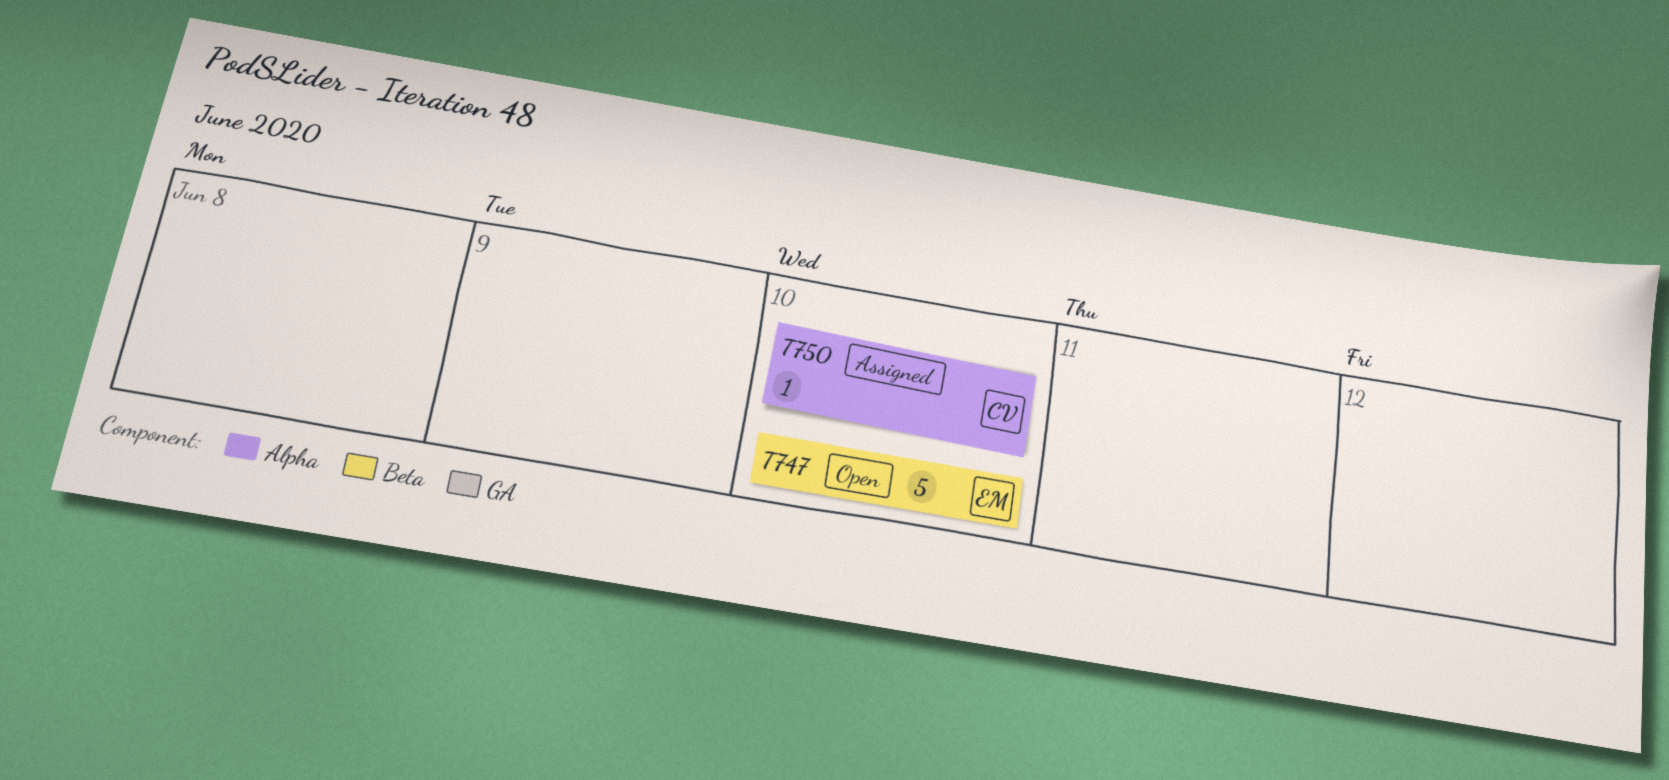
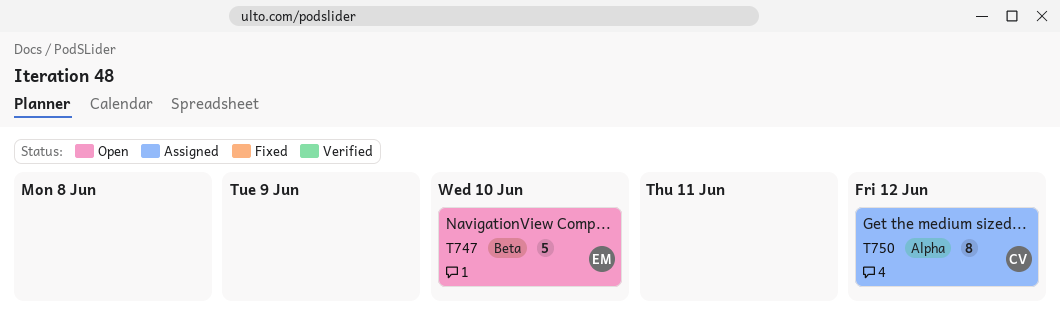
T750, estimate: 1 -> 8
T750, due: Jun 10 -> Jun 12

